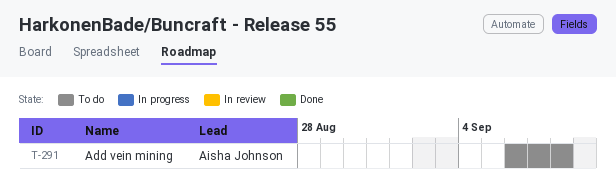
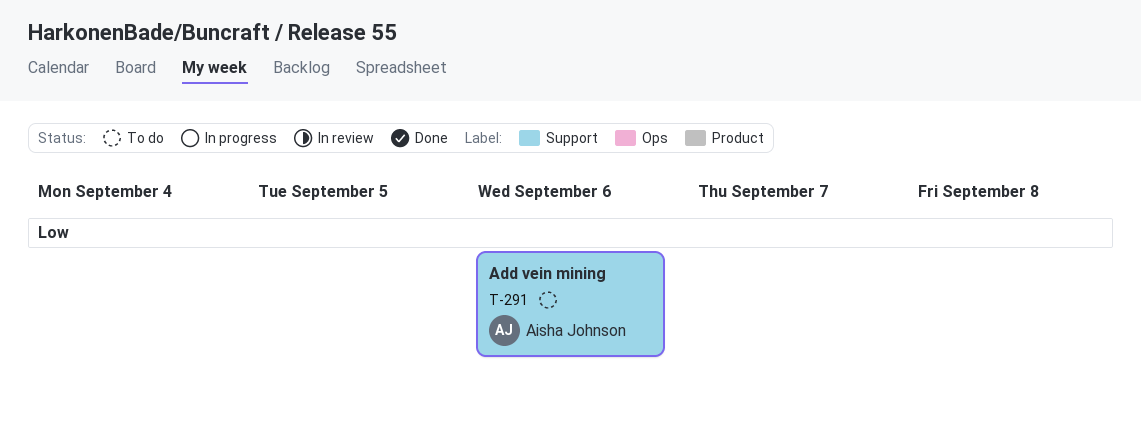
T-291, due: Sep 8 -> Sep 6

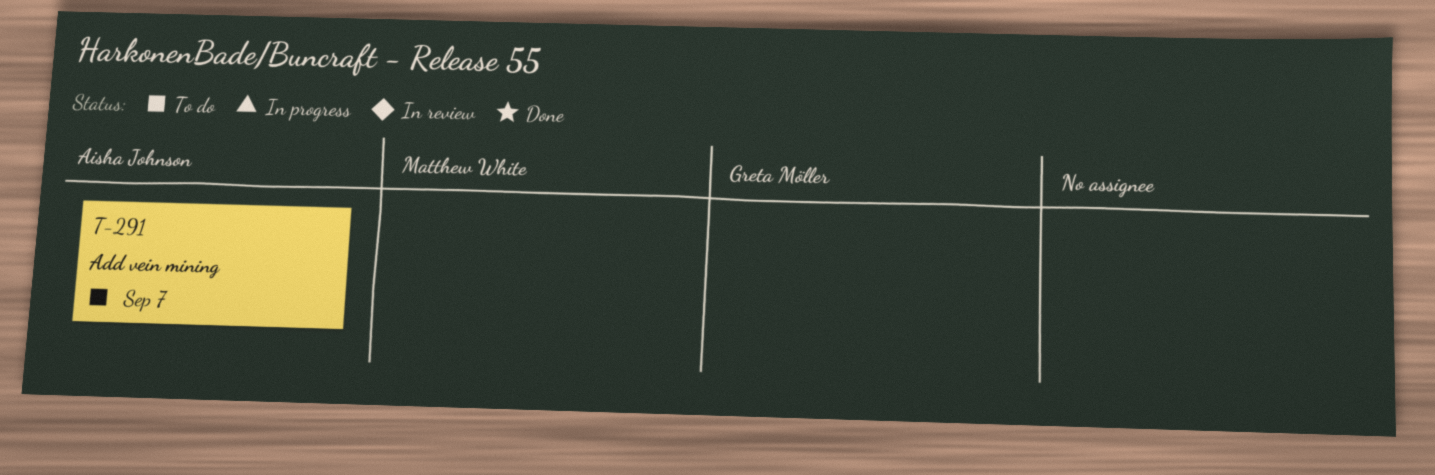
T-291, due: Sep 6 -> Sep 7

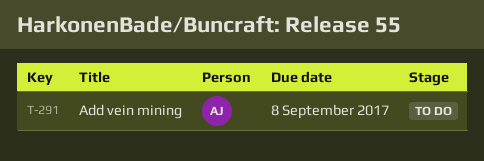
T-291, due: Sep 7 -> Sep 8

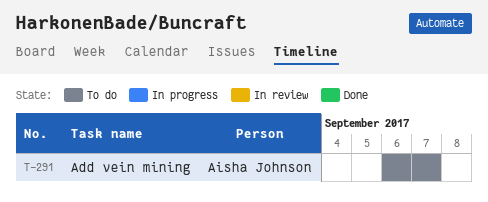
T-291, due: Sep 8 -> Sep 7

